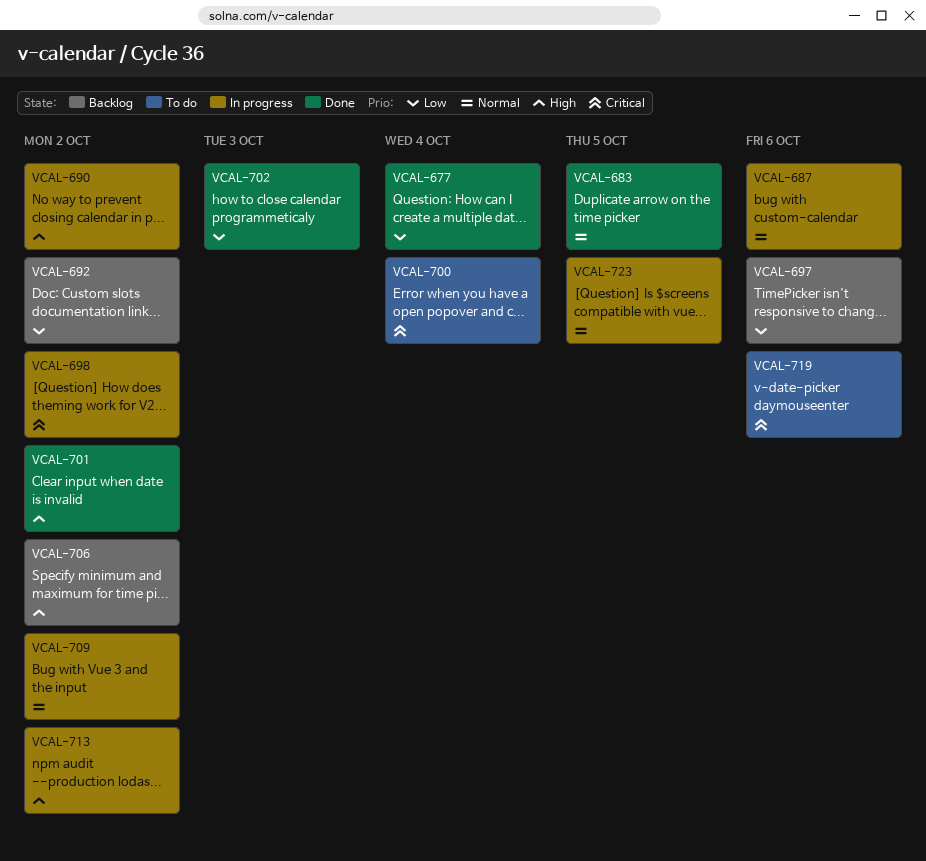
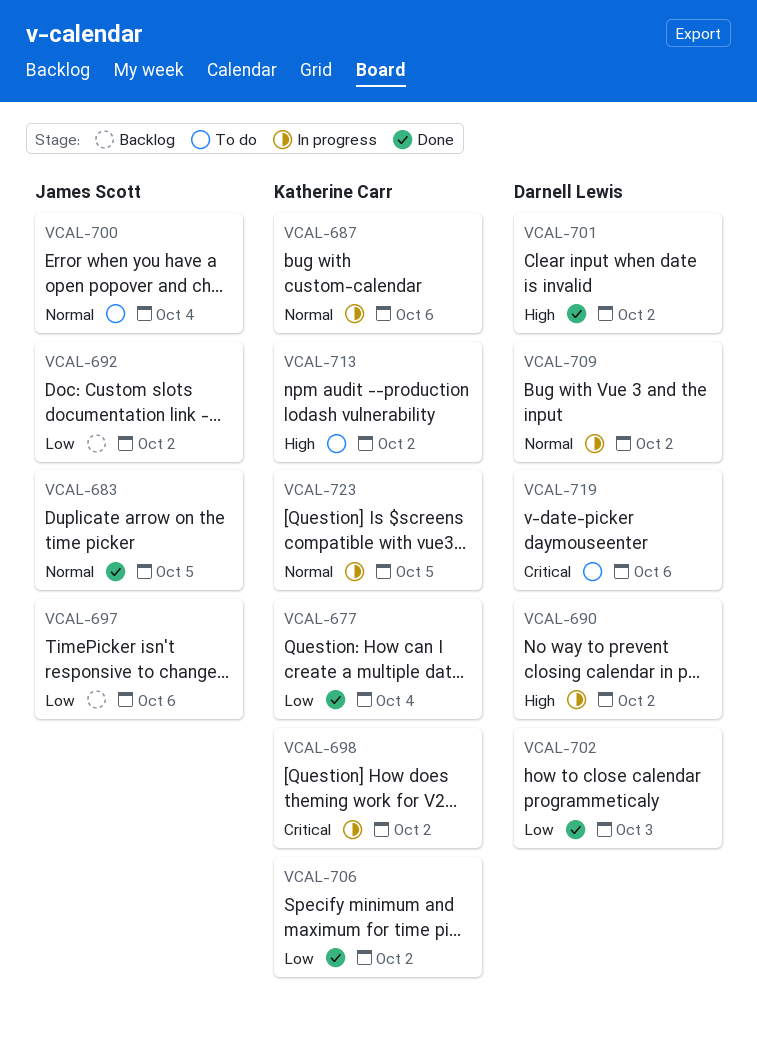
VCAL-700, priority: Critical -> Normal
VCAL-706, status: Backlog -> Done
VCAL-706, priority: High -> Low
VCAL-713, status: In progress -> To do

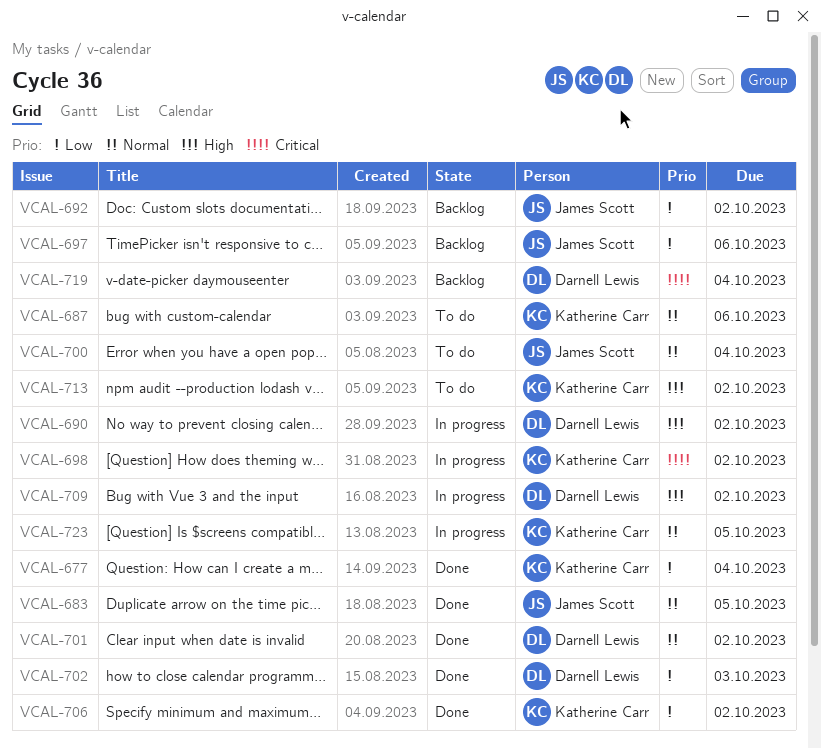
VCAL-687, status: In progress -> To do
VCAL-701, priority: High -> Normal
VCAL-709, priority: Normal -> High
VCAL-719, status: To do -> Backlog
VCAL-719, due: Oct 6 -> Oct 4

